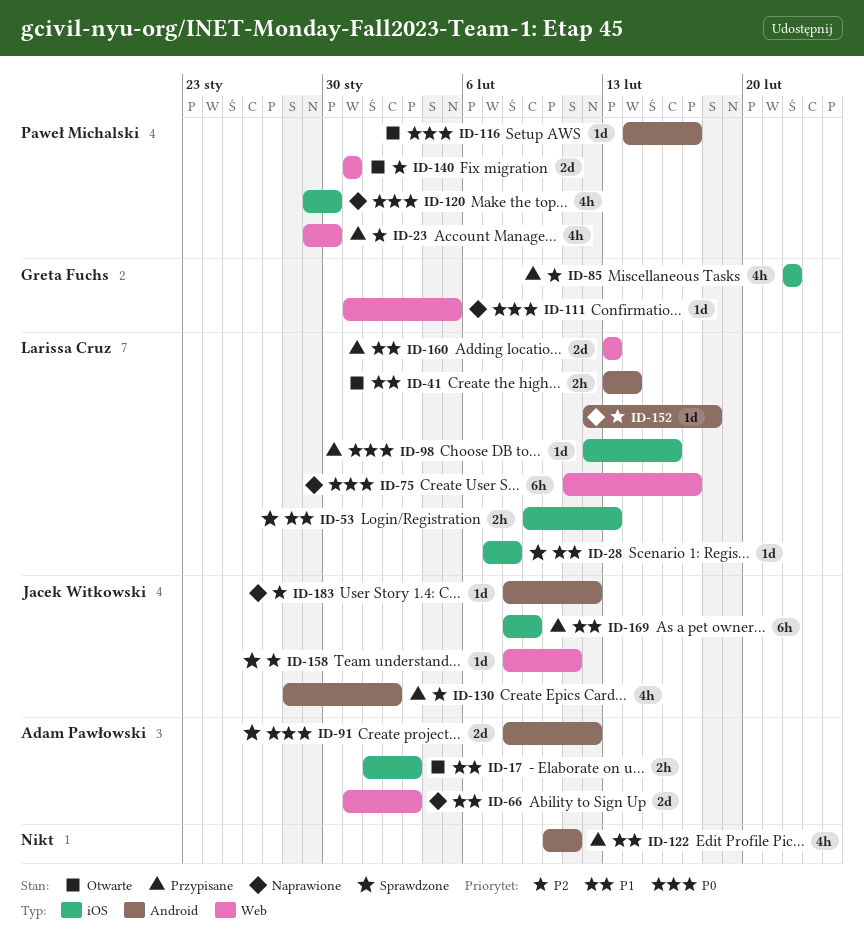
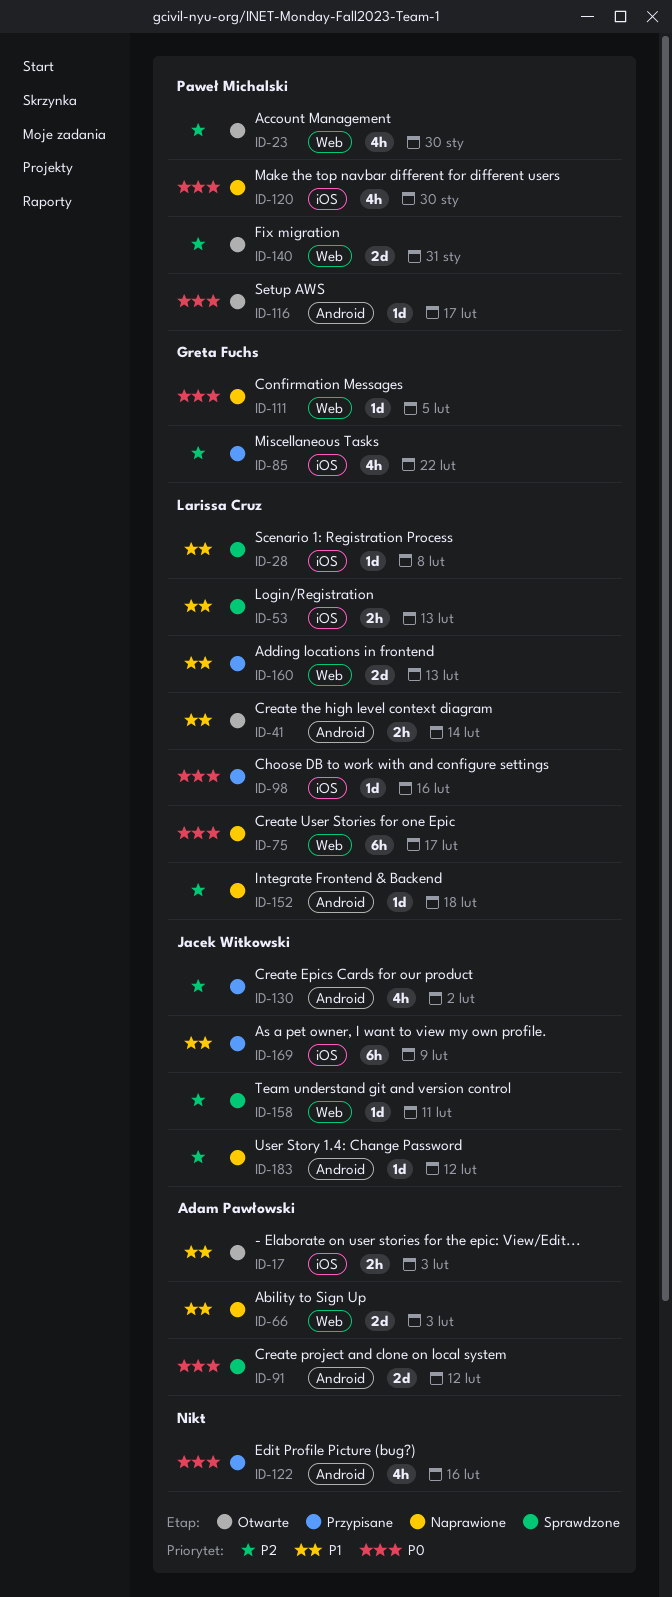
ID-23, status: Przypisane -> Otwarte
ID-122, priority: P1 -> P0
ID-122, due: Feb 11 -> Feb 16

